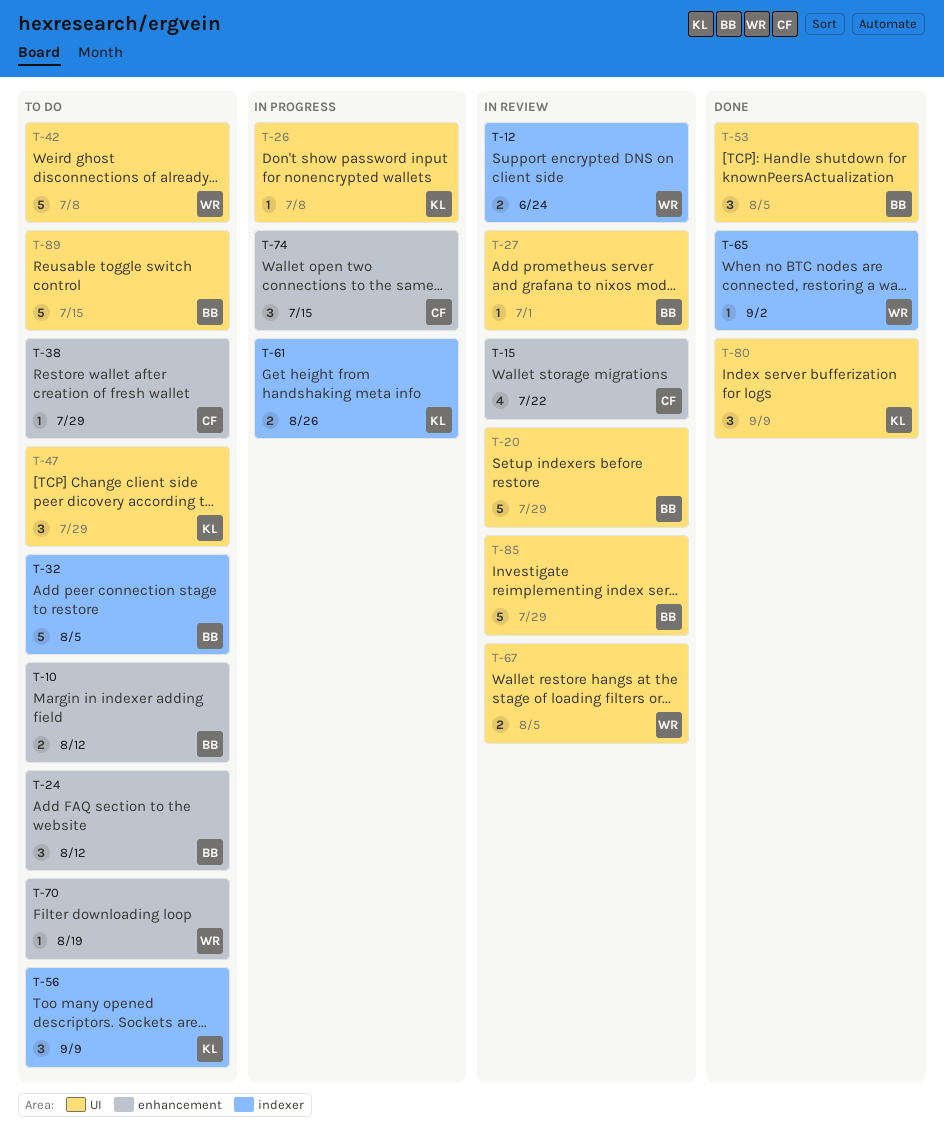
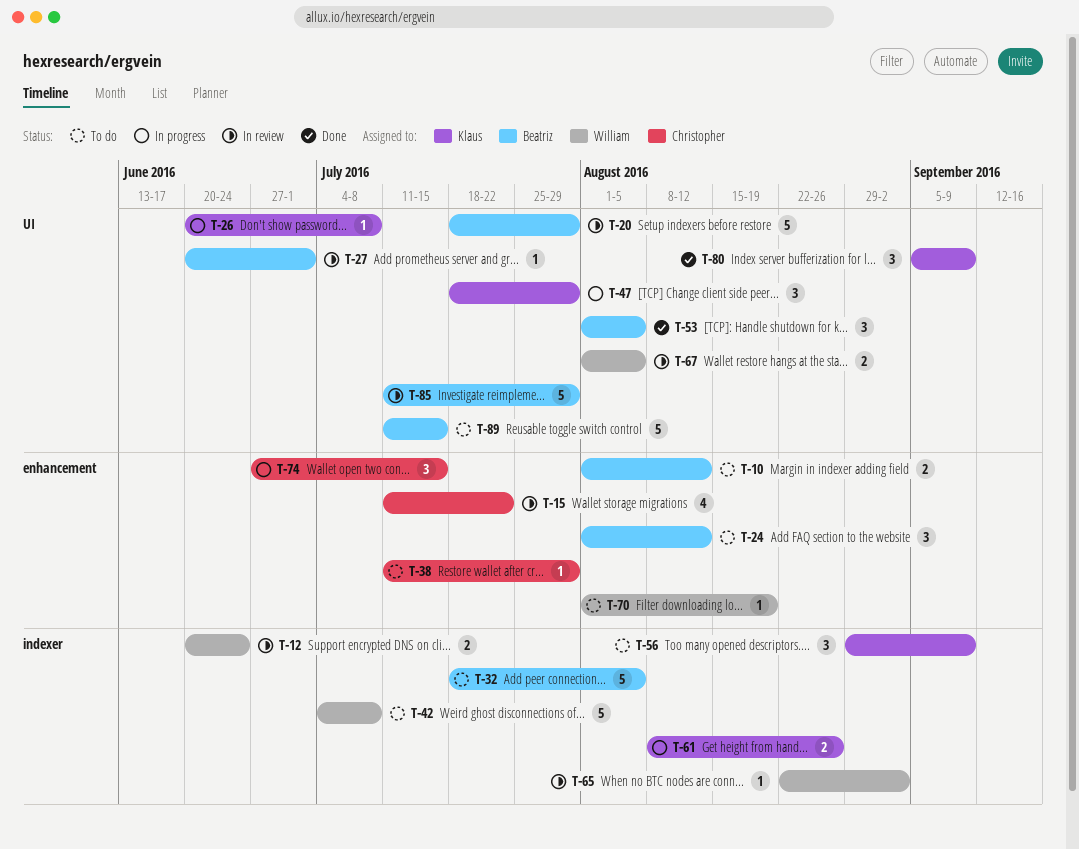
T-42, label: UI -> indexer
T-47, status: To do -> In progress
T-65, status: Done -> In review

